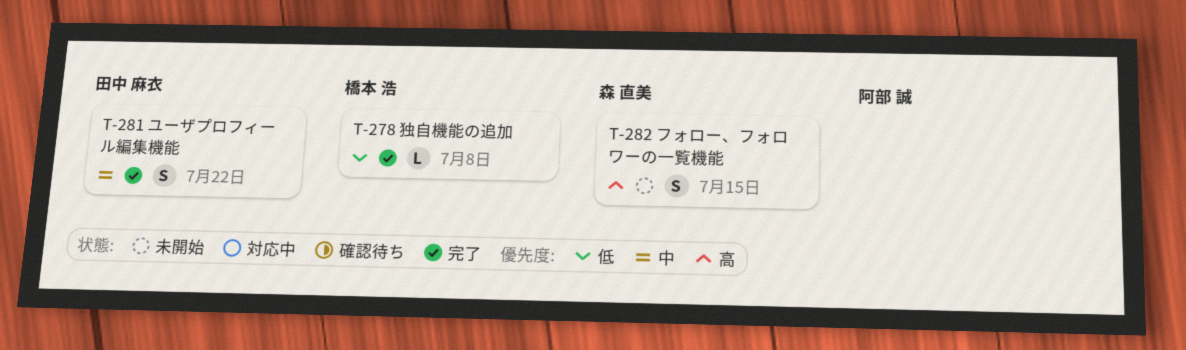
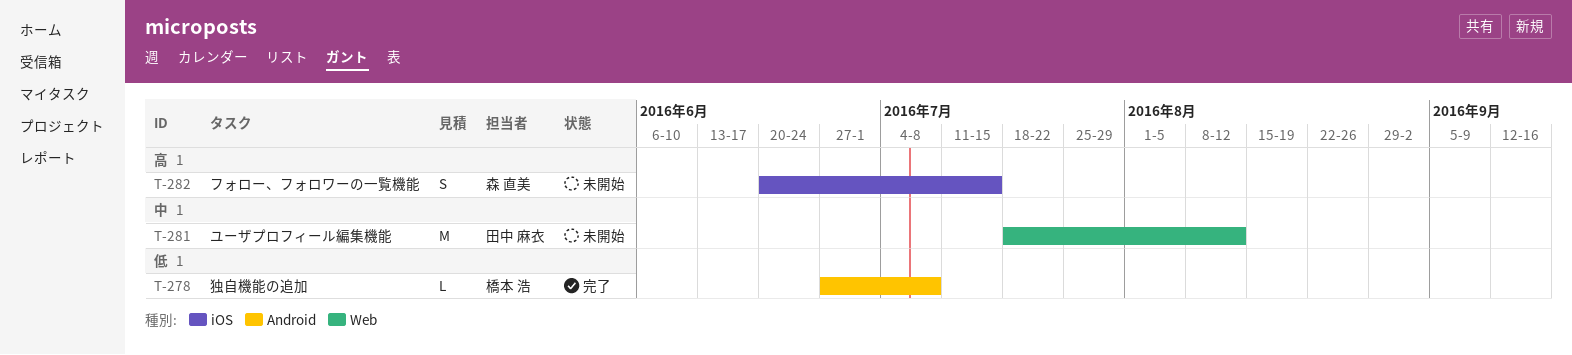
T-281, status: 完了 -> 未開始
T-281, estimate: S -> M
T-281, due: Jul 22 -> Aug 12

